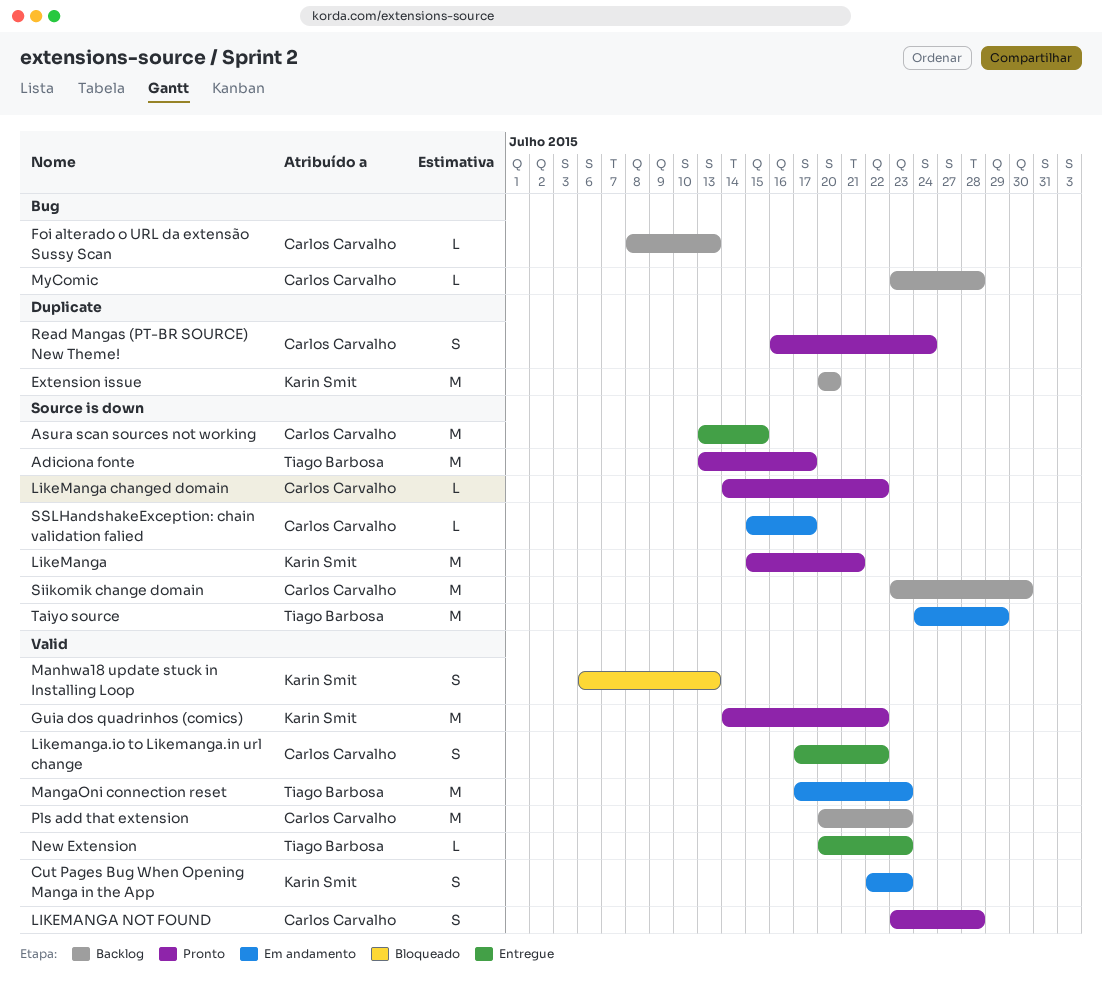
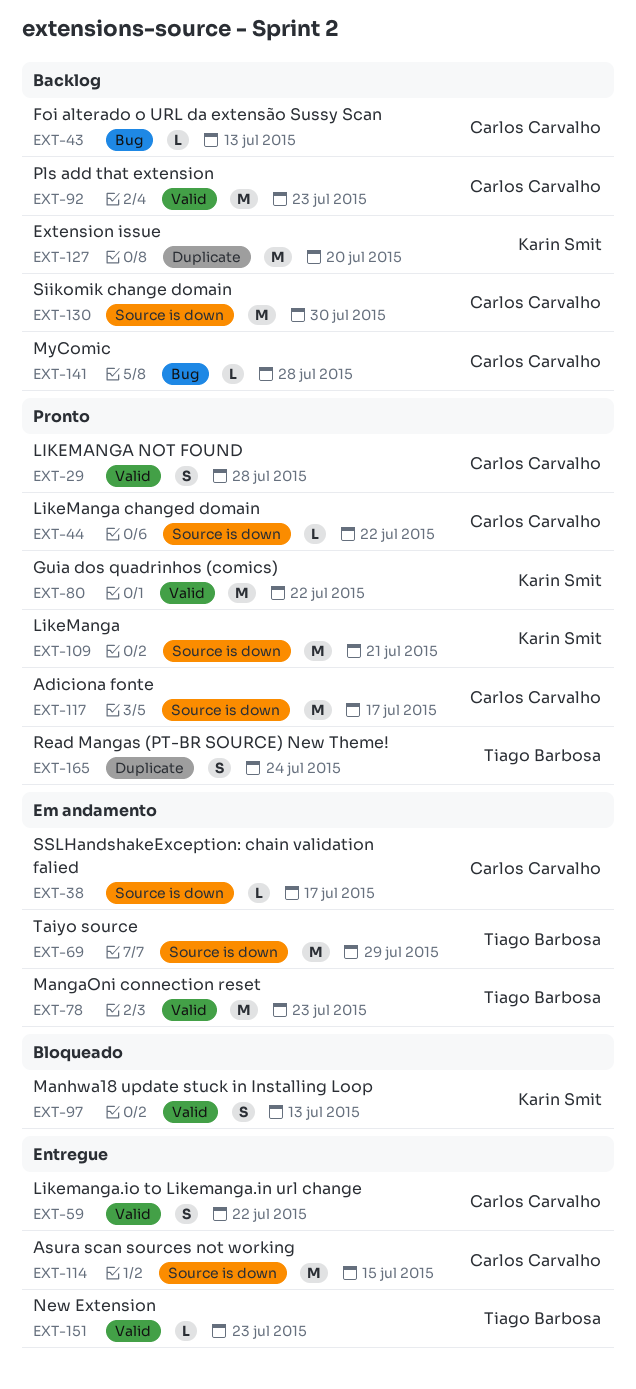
Adiciona fonte, owner: Tiago Barbosa -> Carlos Carvalho
Cut Pages Bug When Opening Manga in the App: present -> none
Read Mangas (PT-BR SOURCE) New Theme!, owner: Carlos Carvalho -> Tiago Barbosa

